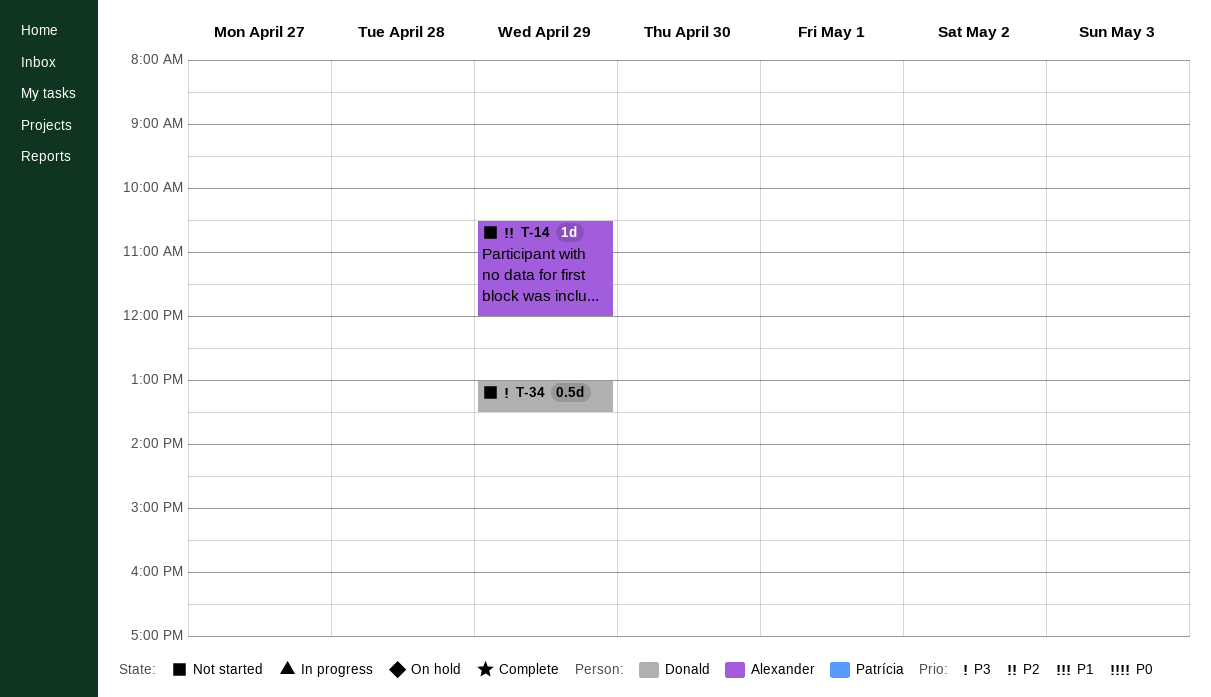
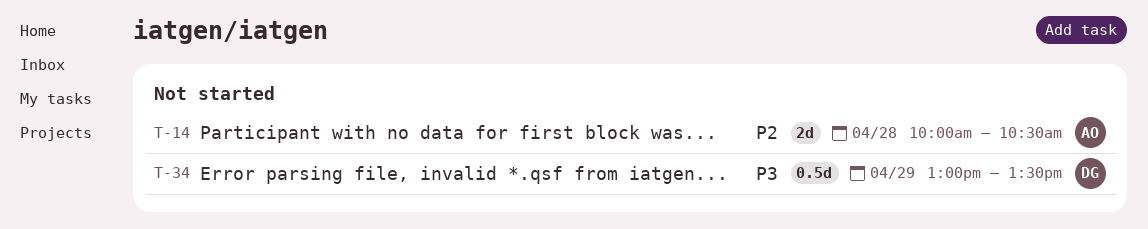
T-14, estimate: 1d -> 2d
T-14, day: Apr 29 -> Apr 28
T-14, begins: 10:30 -> 10:00
T-14, ends: 12:00 -> 10:30

